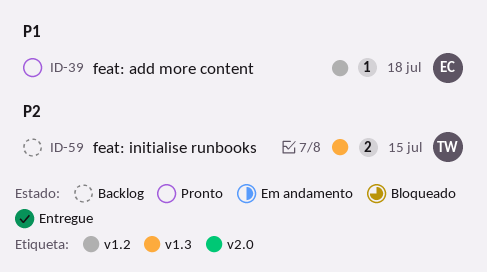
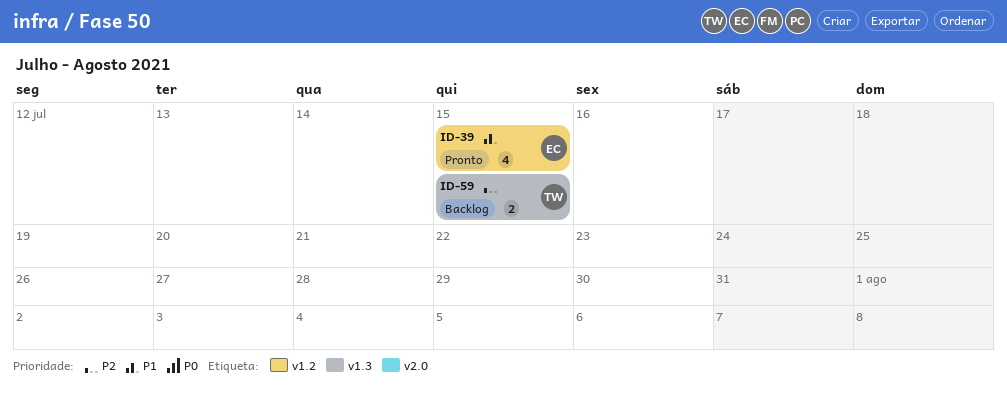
ID-39, estimate: 1 -> 4
ID-39, due: Jul 18 -> Jul 15

